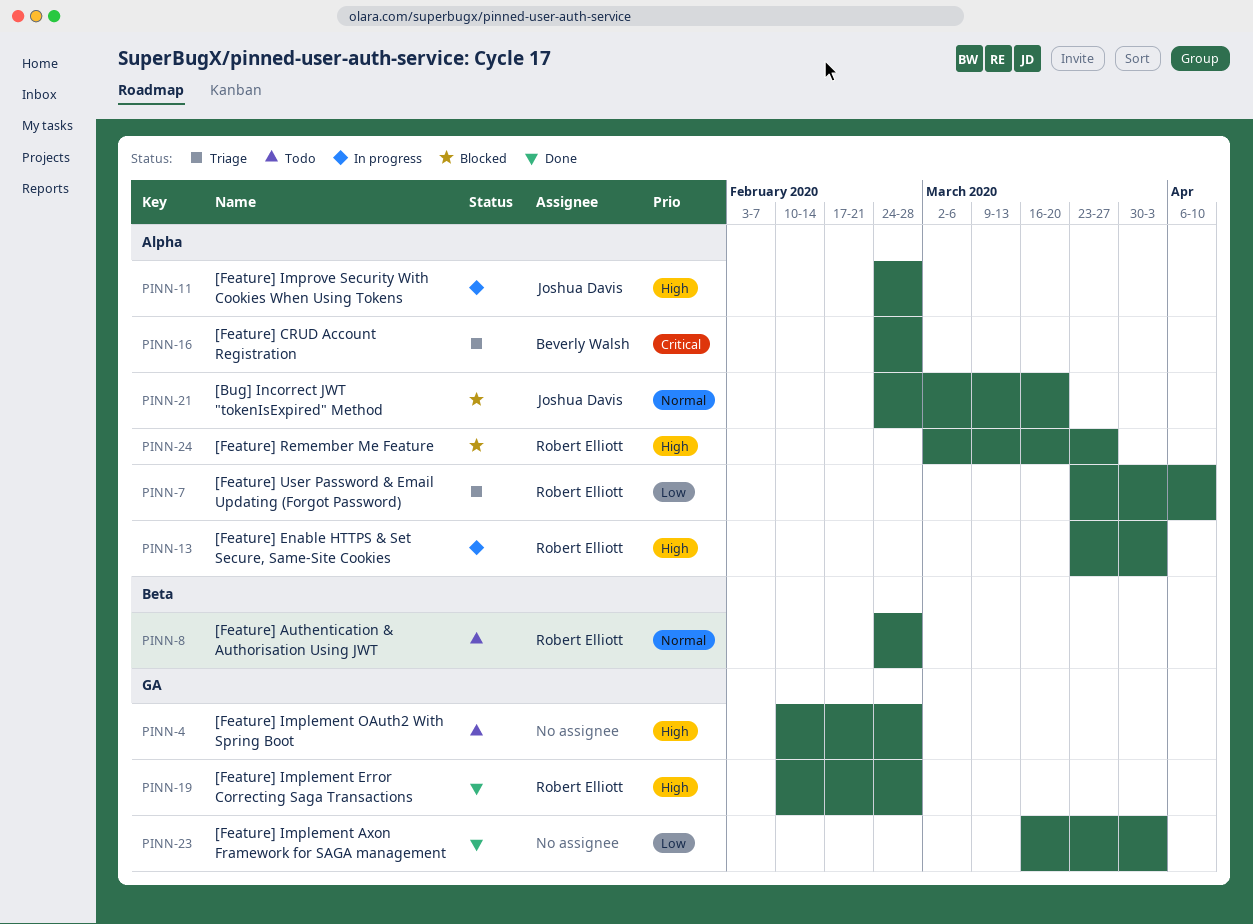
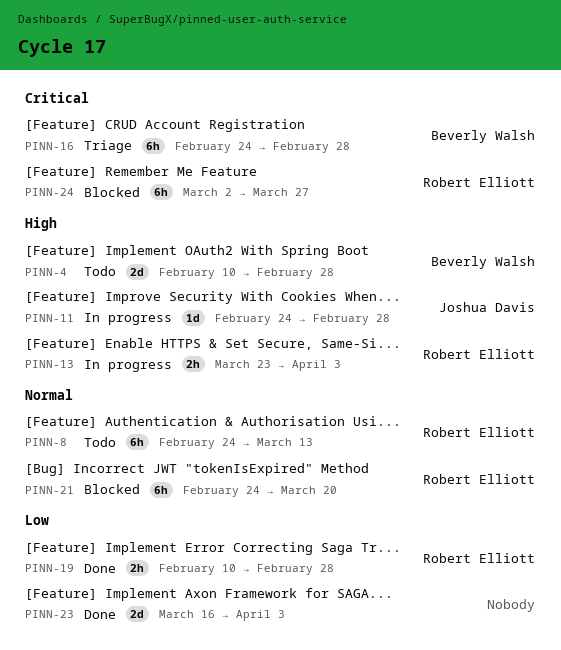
PINN-4, owner: none -> Beverly Walsh
PINN-7: present -> none
PINN-8, due: Feb 28 -> Mar 13
PINN-19, priority: High -> Low
PINN-21, owner: Joshua Davis -> Robert Elliott
PINN-24, priority: High -> Critical

